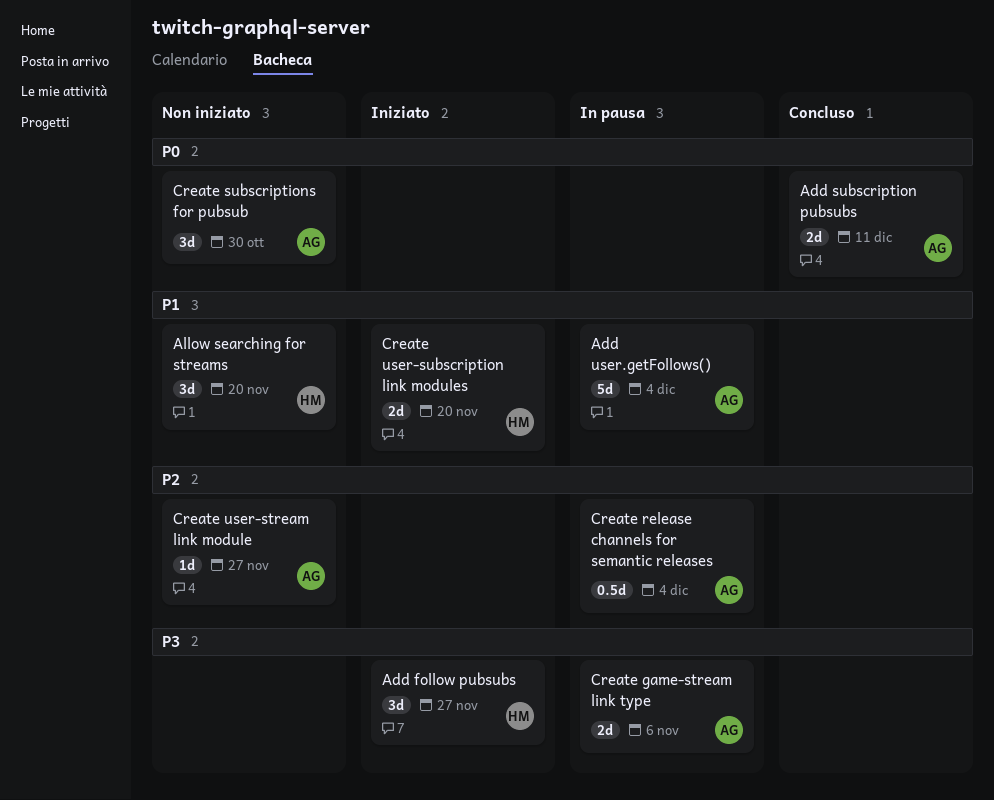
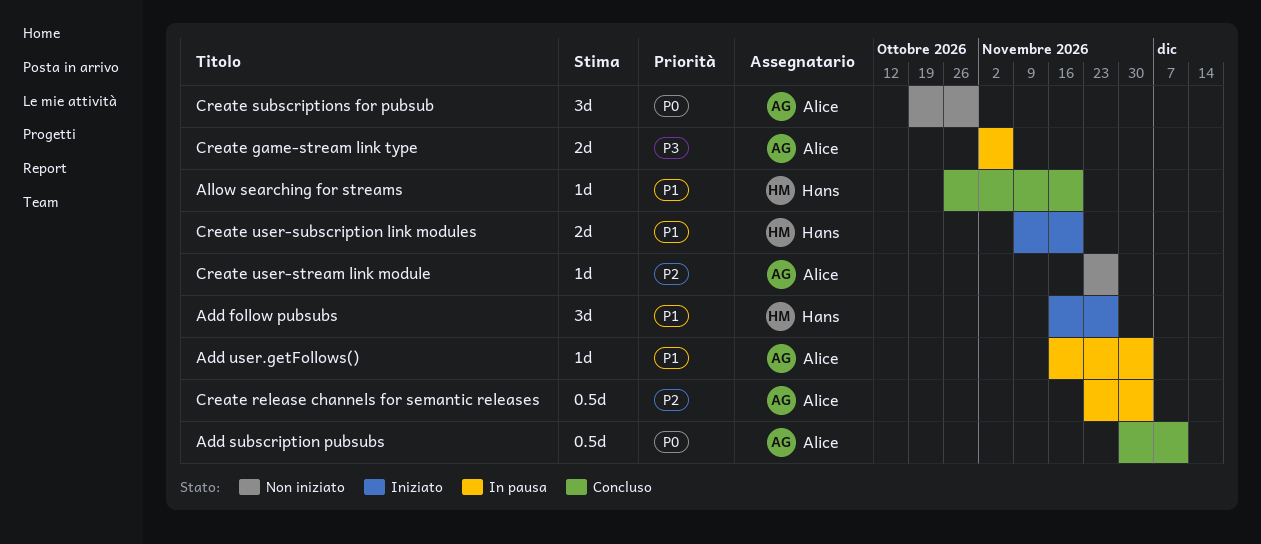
Add follow pubsubs, priority: P3 -> P1
Add subscription pubsubs, estimate: 2d -> 0.5d
Add user.getFollows(), estimate: 5d -> 1d
Allow searching for streams, status: Non iniziato -> Concluso
Allow searching for streams, estimate: 3d -> 1d

